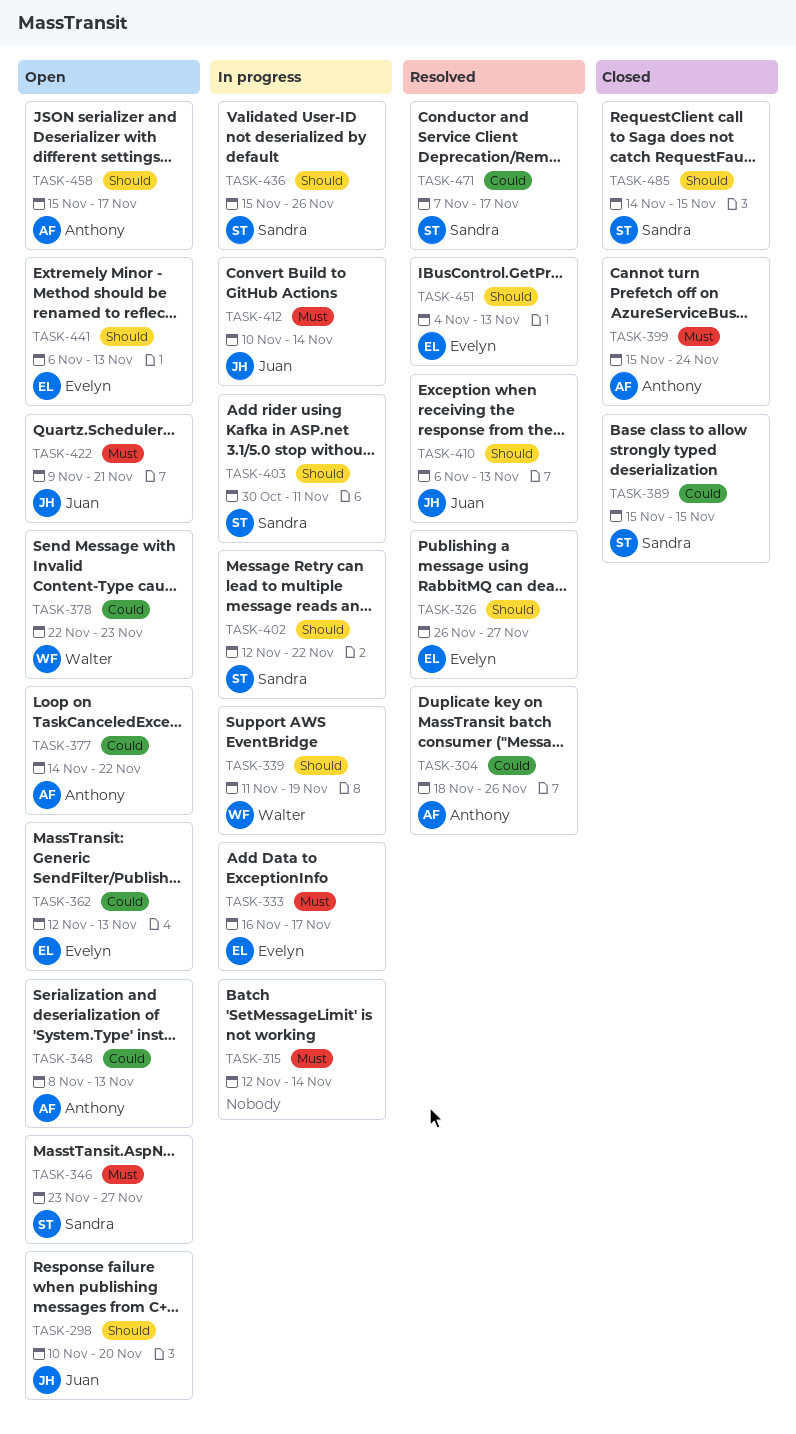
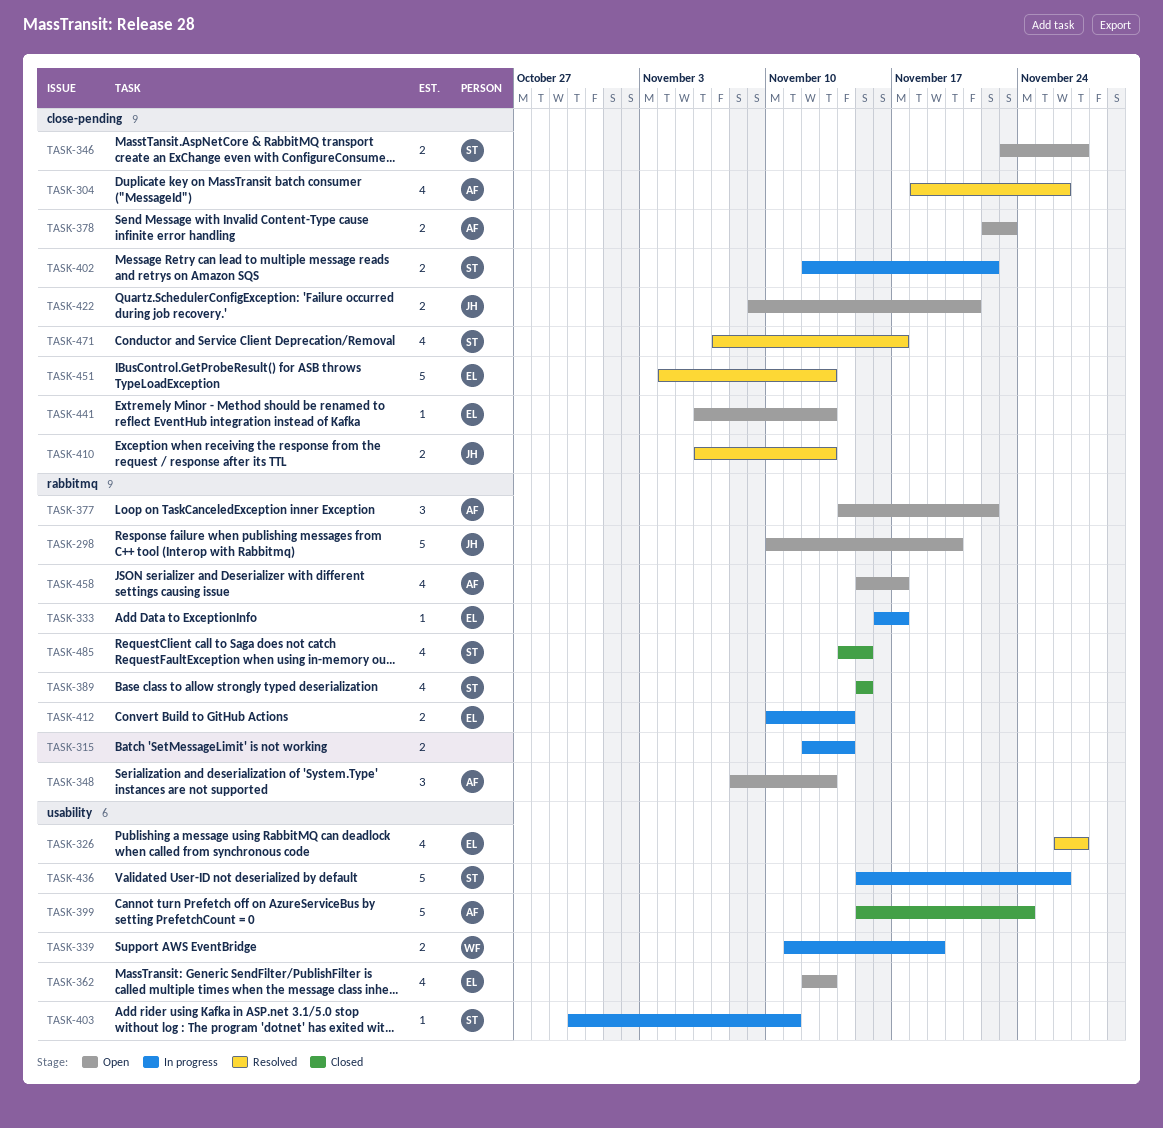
TASK-378, owner: Walter -> Anthony
TASK-412, owner: Juan -> Evelyn

